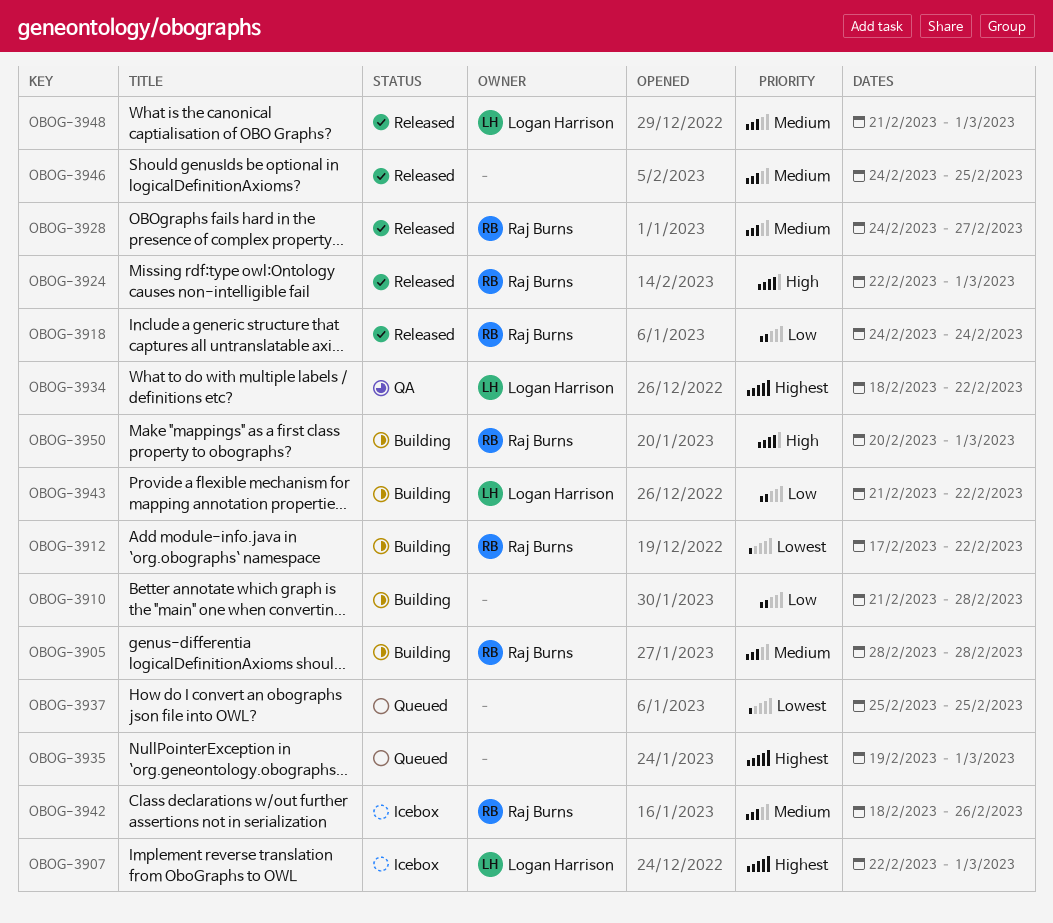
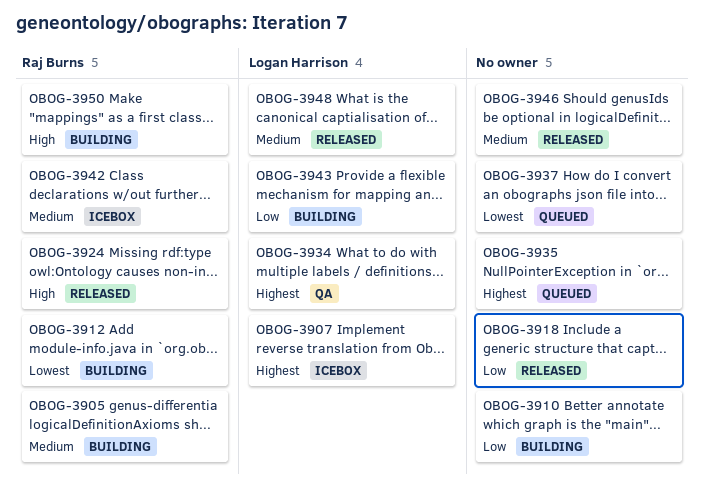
OBOG-3918, owner: Raj Burns -> none
OBOG-3928: present -> none

